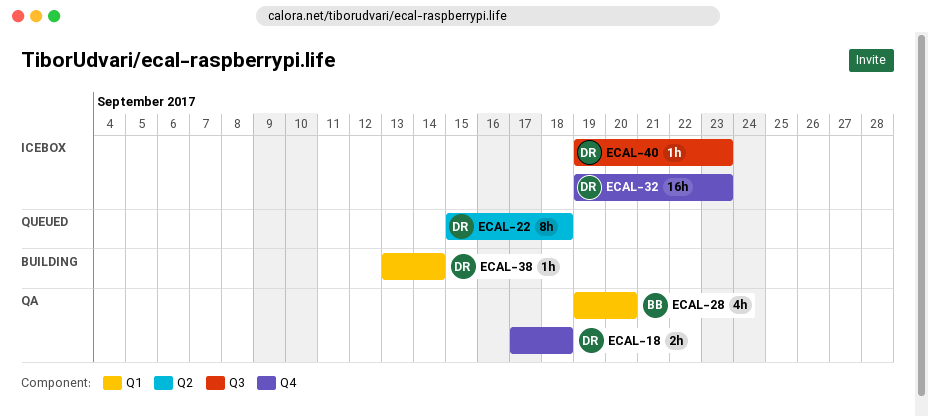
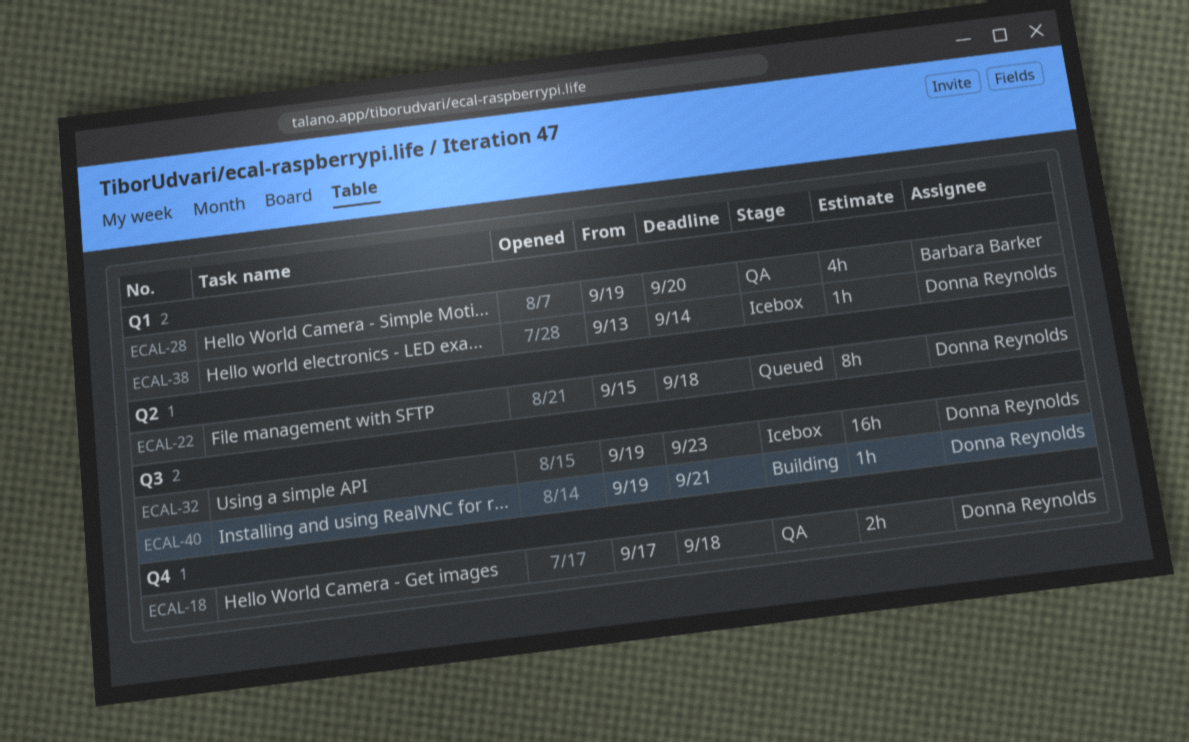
ECAL-32, label: Q4 -> Q3
ECAL-38, status: Building -> Icebox
ECAL-40, status: Icebox -> Building
ECAL-40, due: Sep 23 -> Sep 21

